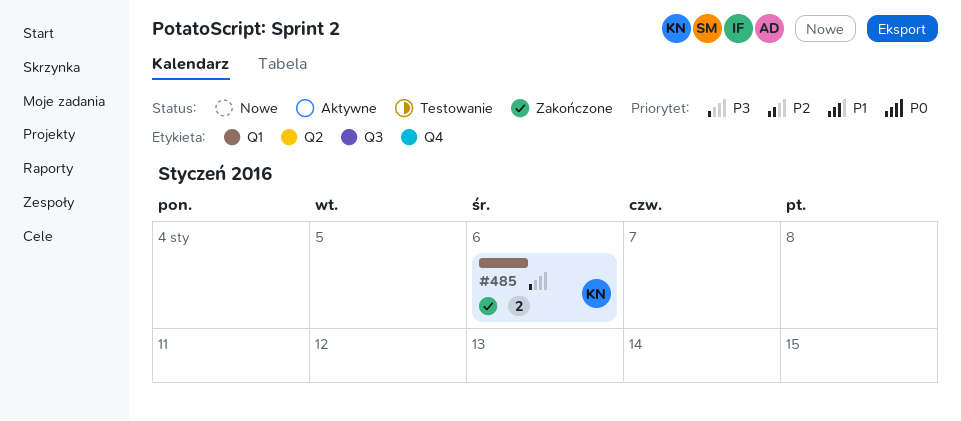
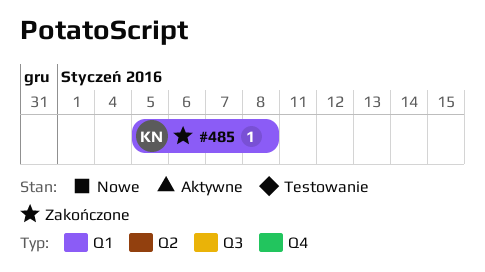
#485, estimate: 2 -> 1
#485, due: Jan 6 -> Jan 8

